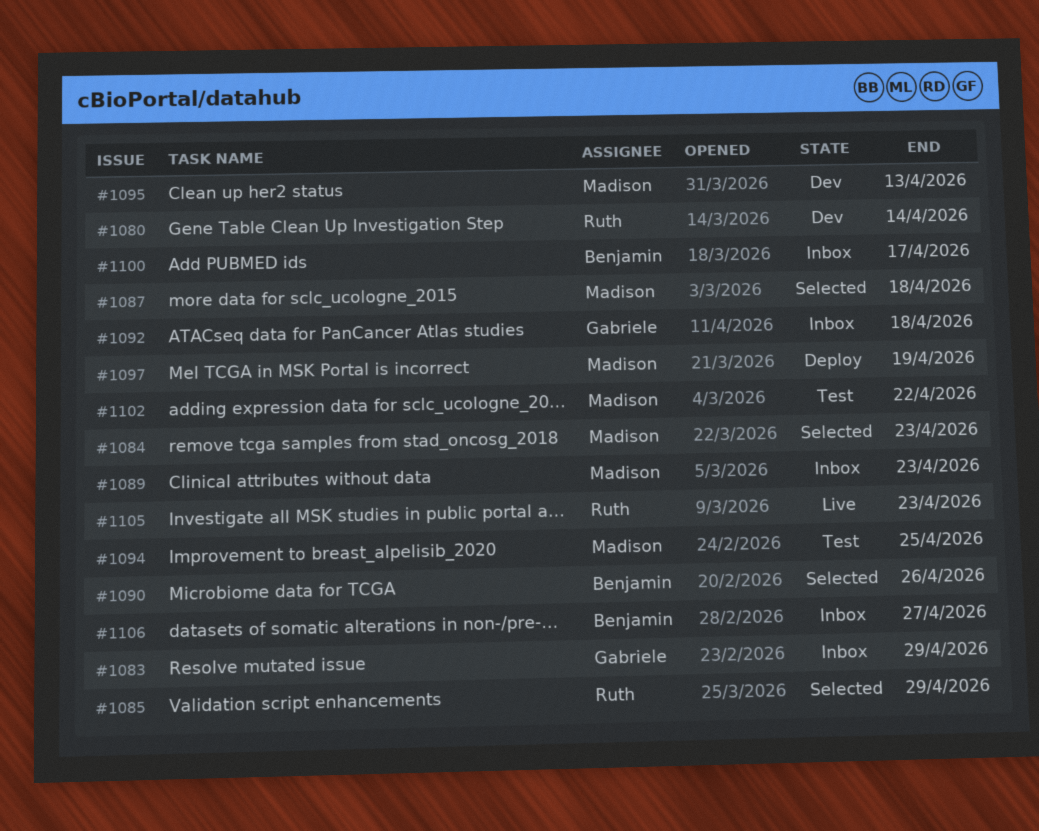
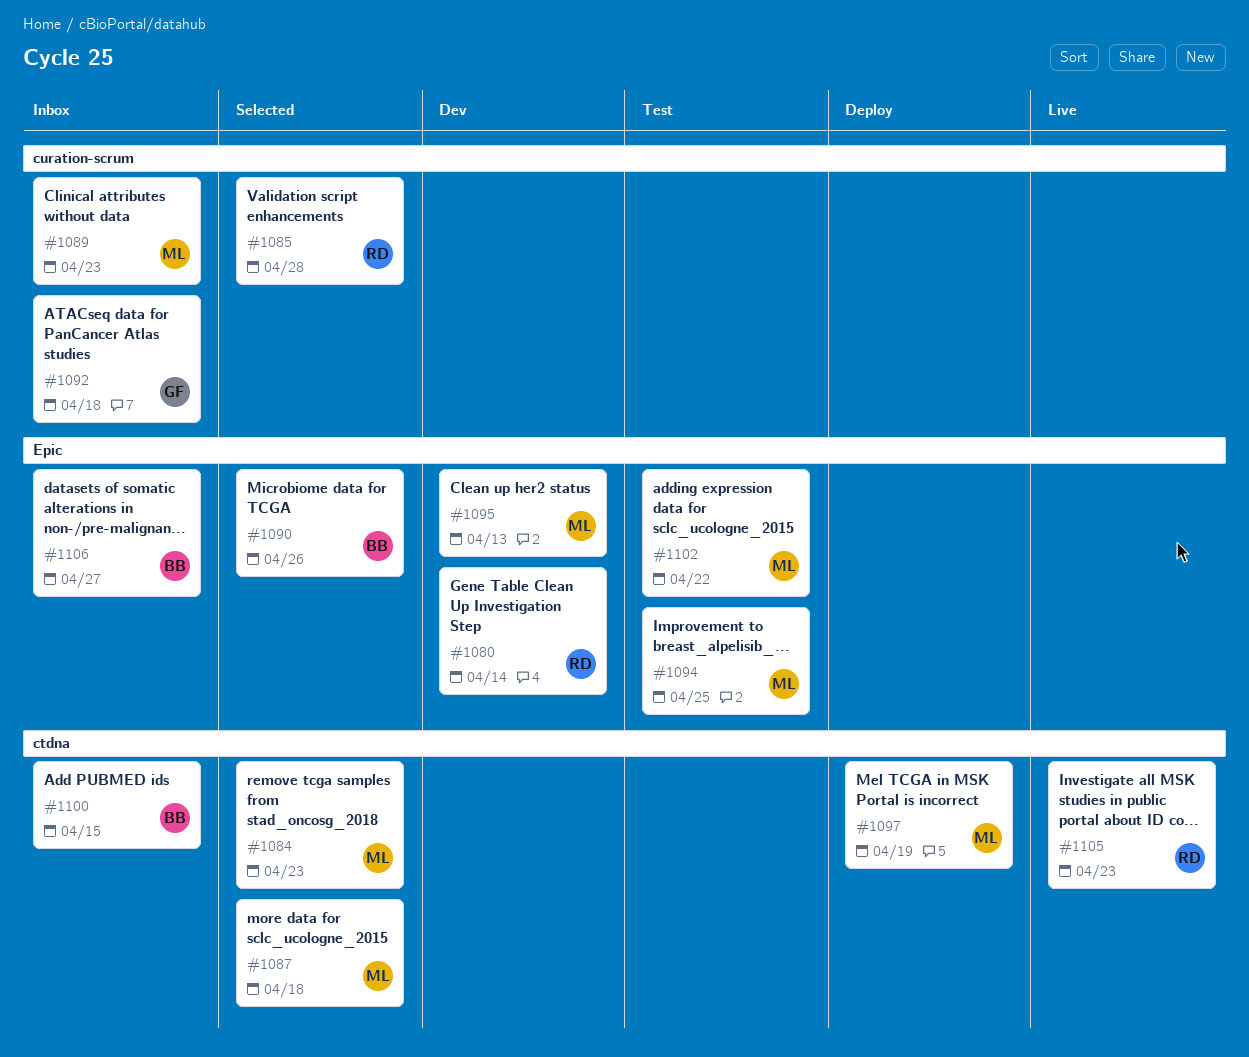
#1083: present -> none
#1085, due: Apr 29 -> Apr 28
#1100, due: Apr 17 -> Apr 15

